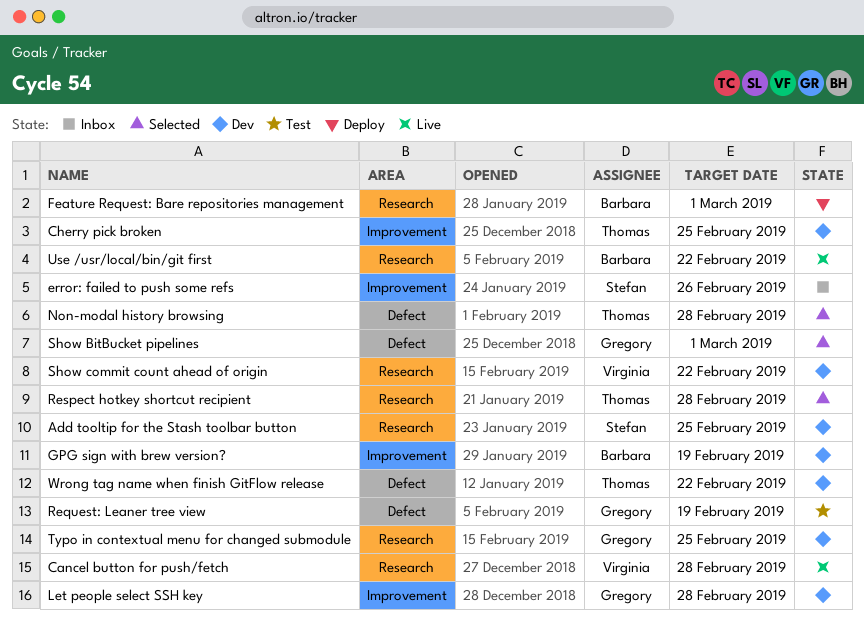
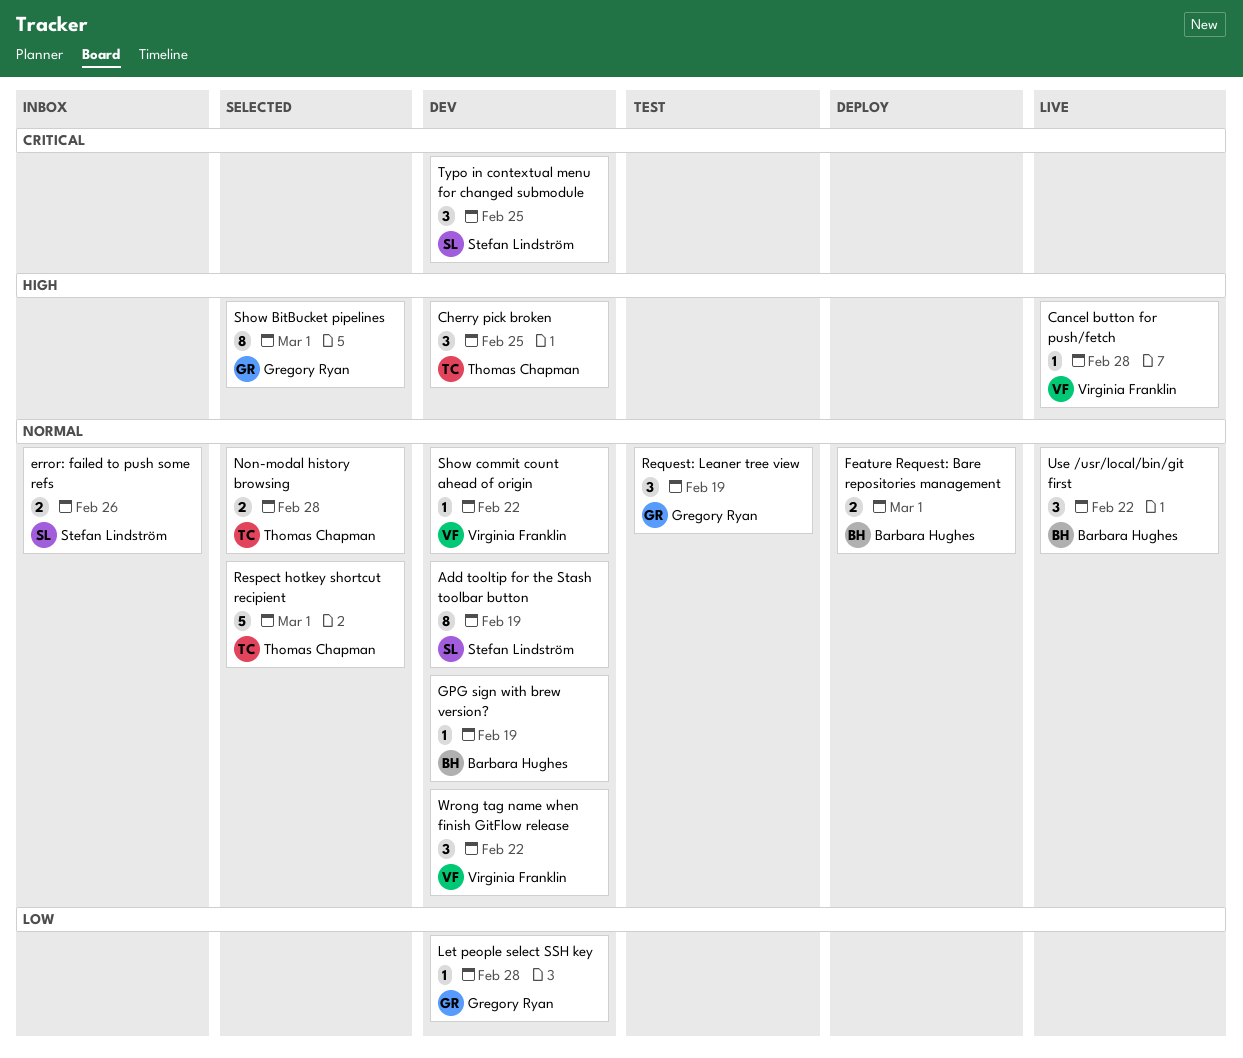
Add tooltip for the Stash toolbar button, due: Feb 25 -> Feb 19
Respect hotkey shortcut recipient, due: Feb 28 -> Mar 1
Typo in contextual menu for changed submodule, owner: Gregory Ryan -> Stefan Lindström
Wrong tag name when finish GitFlow release, owner: Thomas Chapman -> Virginia Franklin

